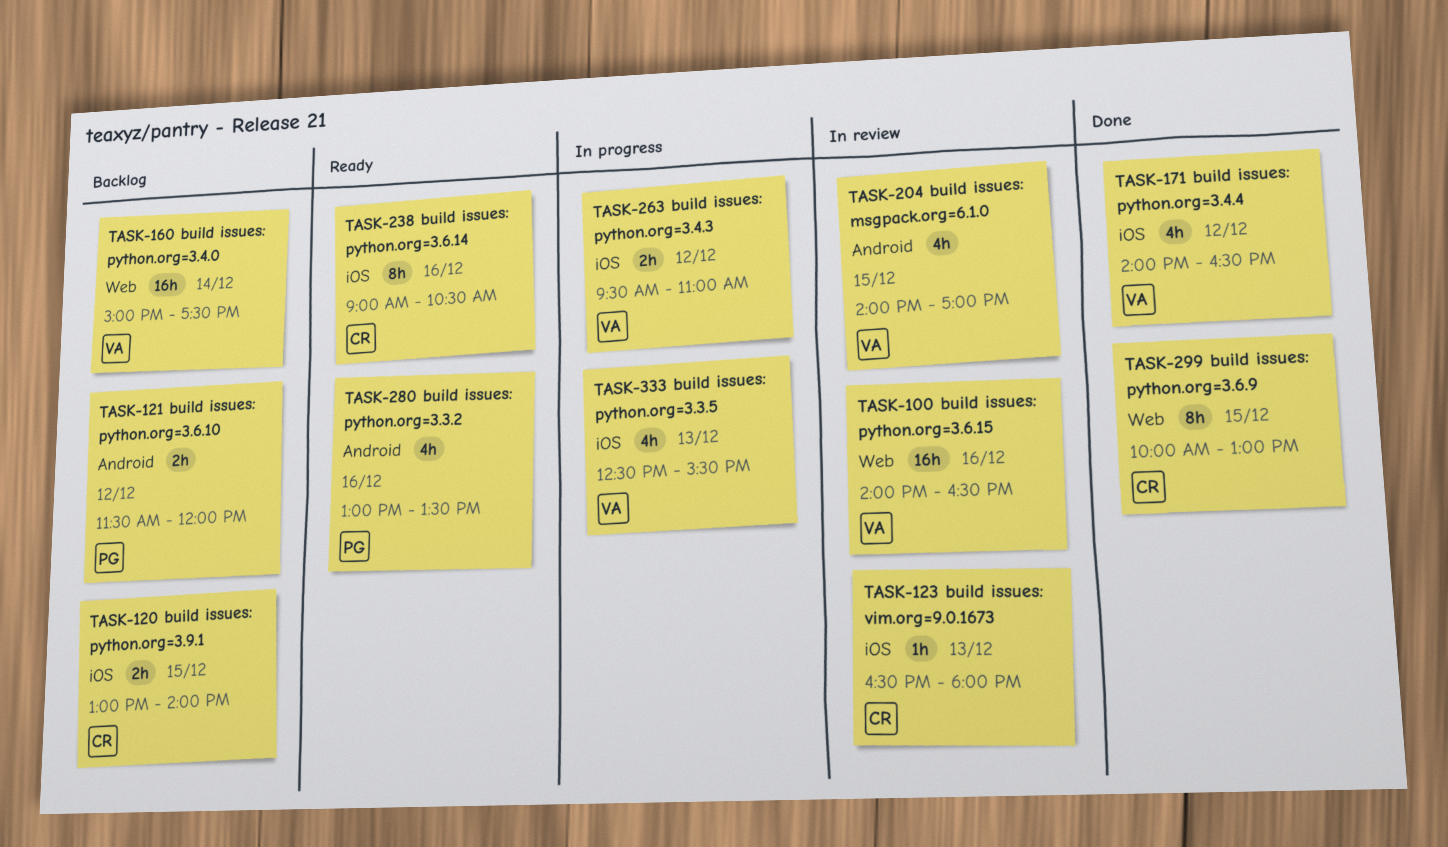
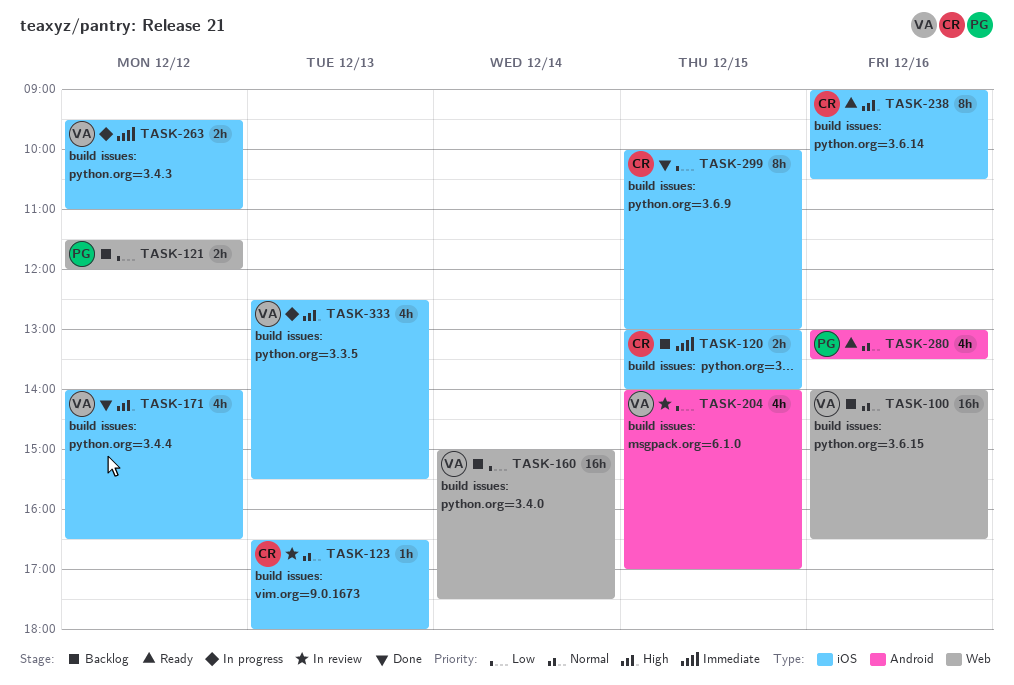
TASK-100, status: In review -> Backlog
TASK-121, label: Android -> Web
TASK-299, label: Web -> iOS

